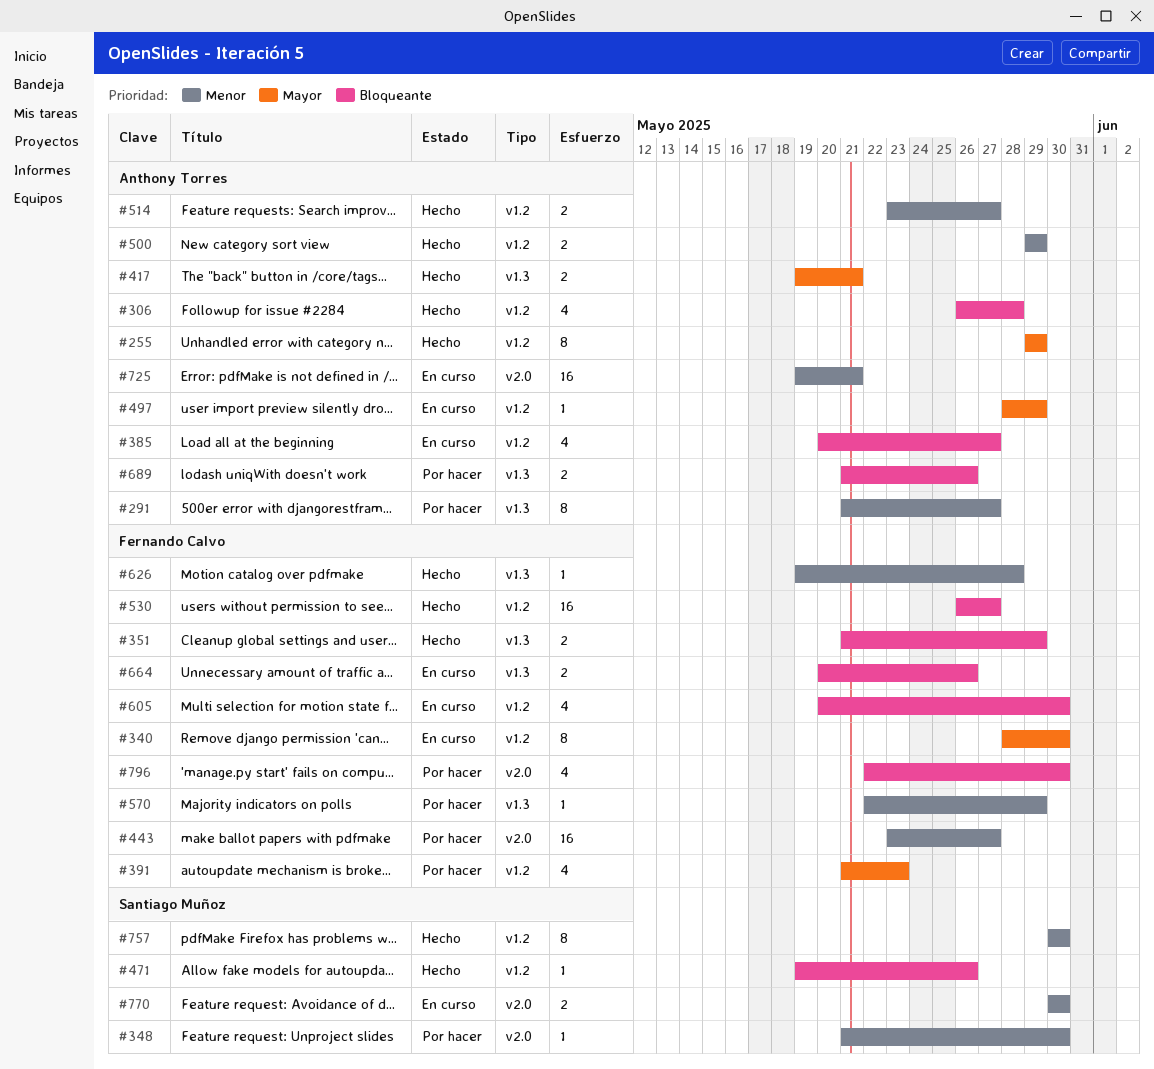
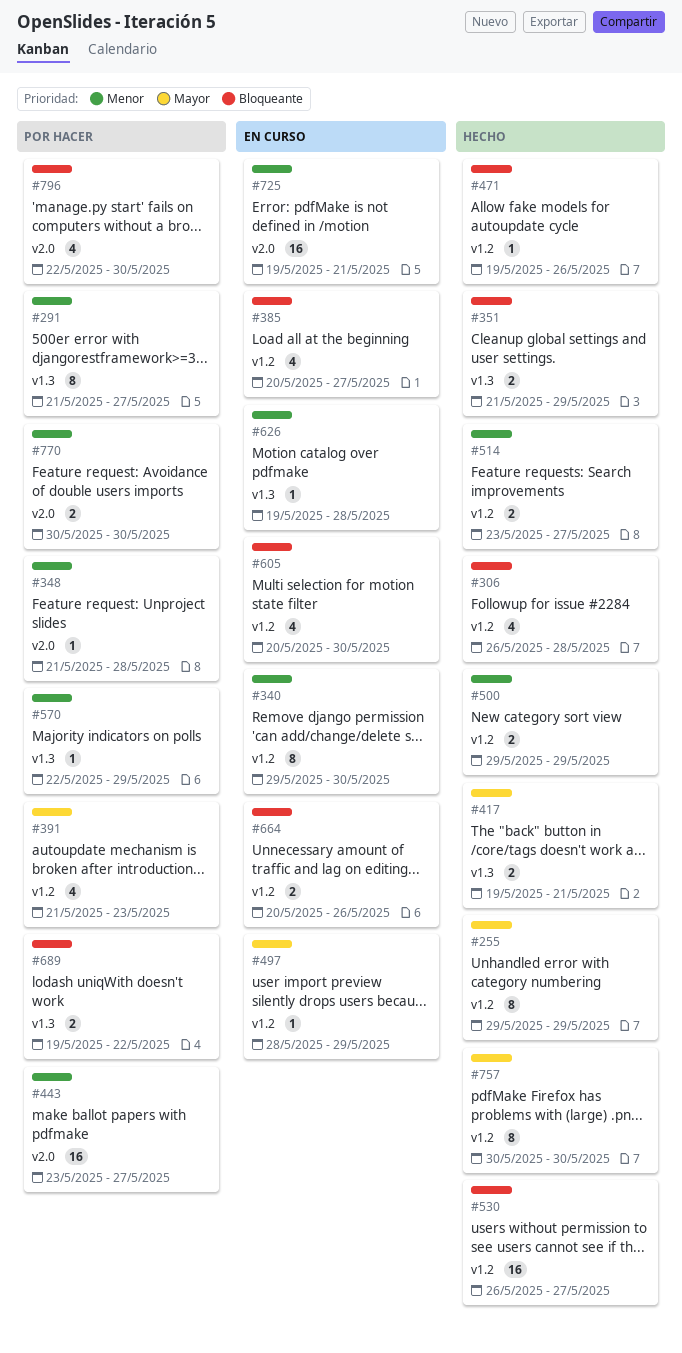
#340, priority: Mayor -> Menor
#340, start: May 28 -> May 29
#348, due: May 30 -> May 28
#626, status: Hecho -> En curso
#664, label: v1.3 -> v1.2
#689, start: May 21 -> May 19
#689, due: May 26 -> May 22
#757, priority: Menor -> Mayor
#770, status: En curso -> Por hacer

